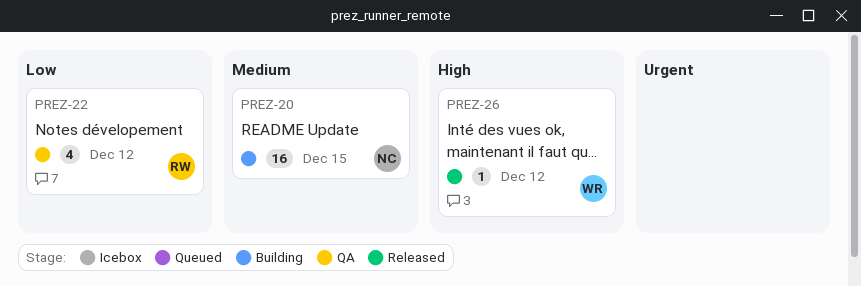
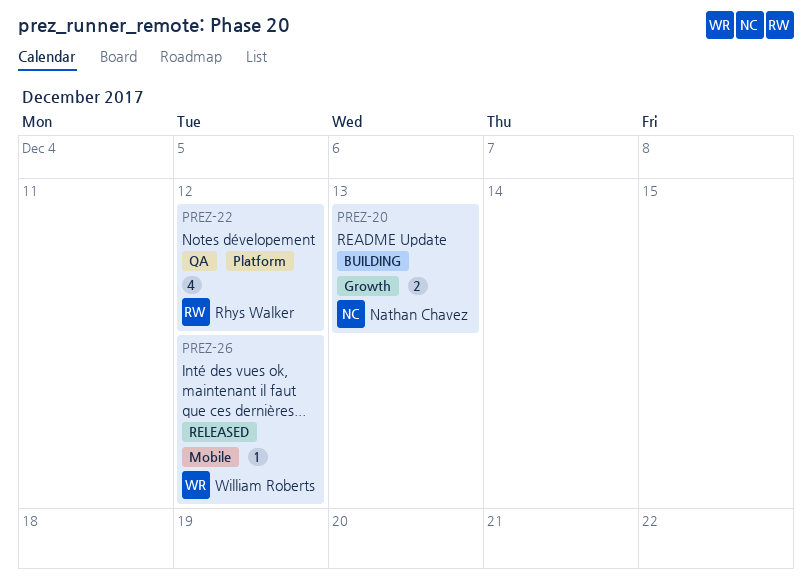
PREZ-20, estimate: 16 -> 2
PREZ-20, due: Dec 15 -> Dec 13

